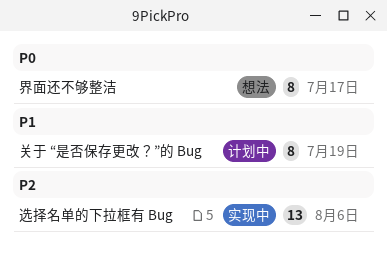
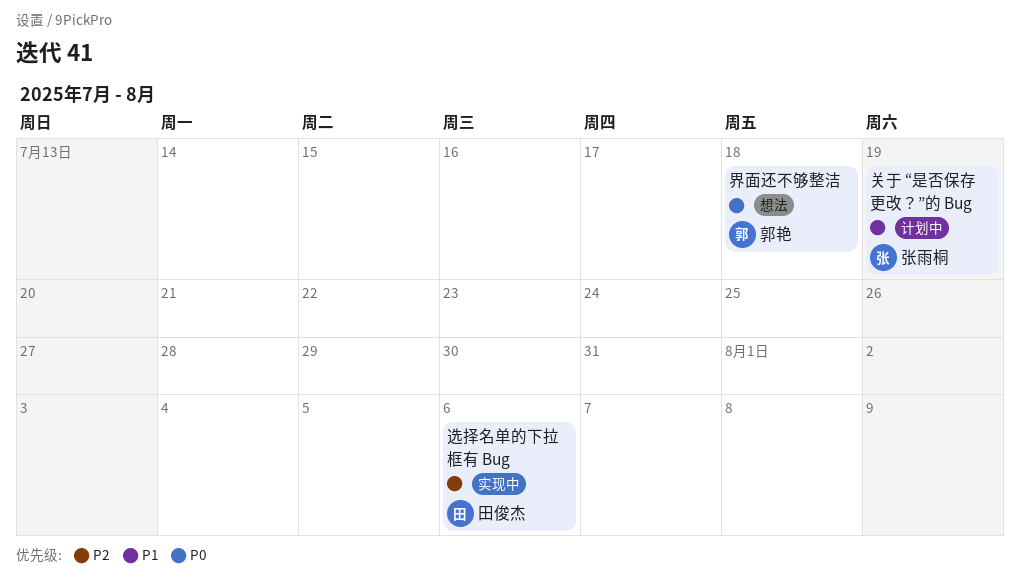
界面还不够整洁, due: Jul 17 -> Jul 18

